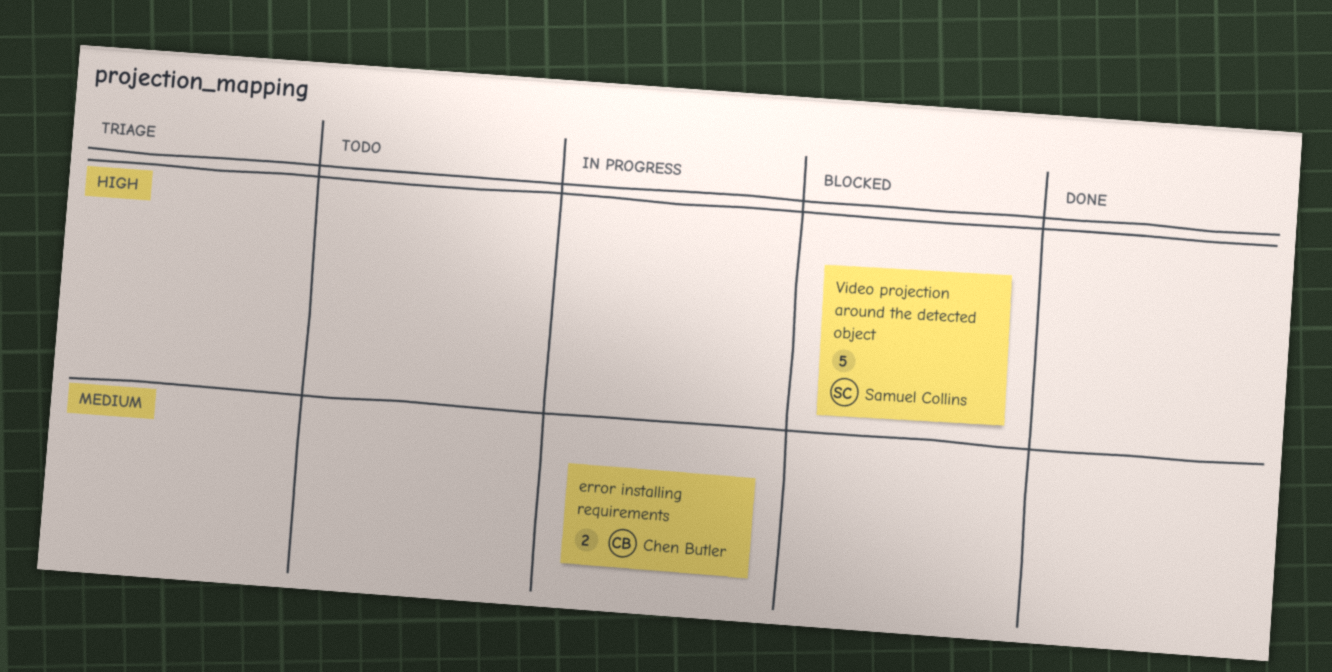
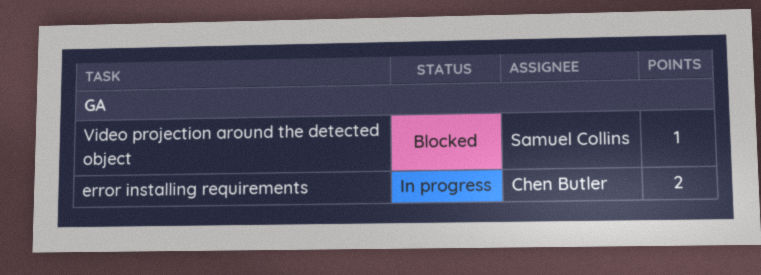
Video projection around the detected object, estimate: 5 -> 1

